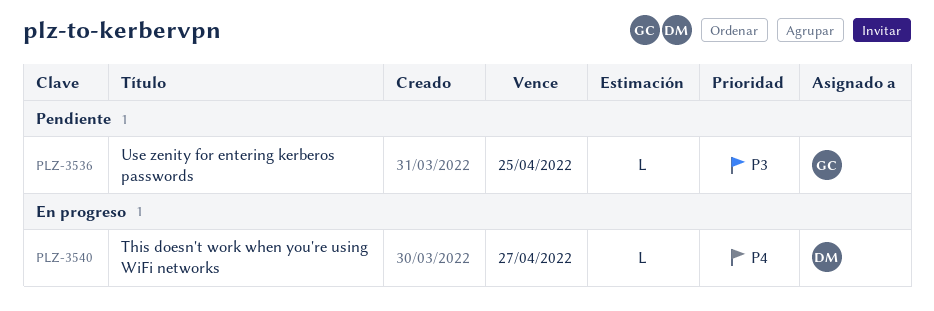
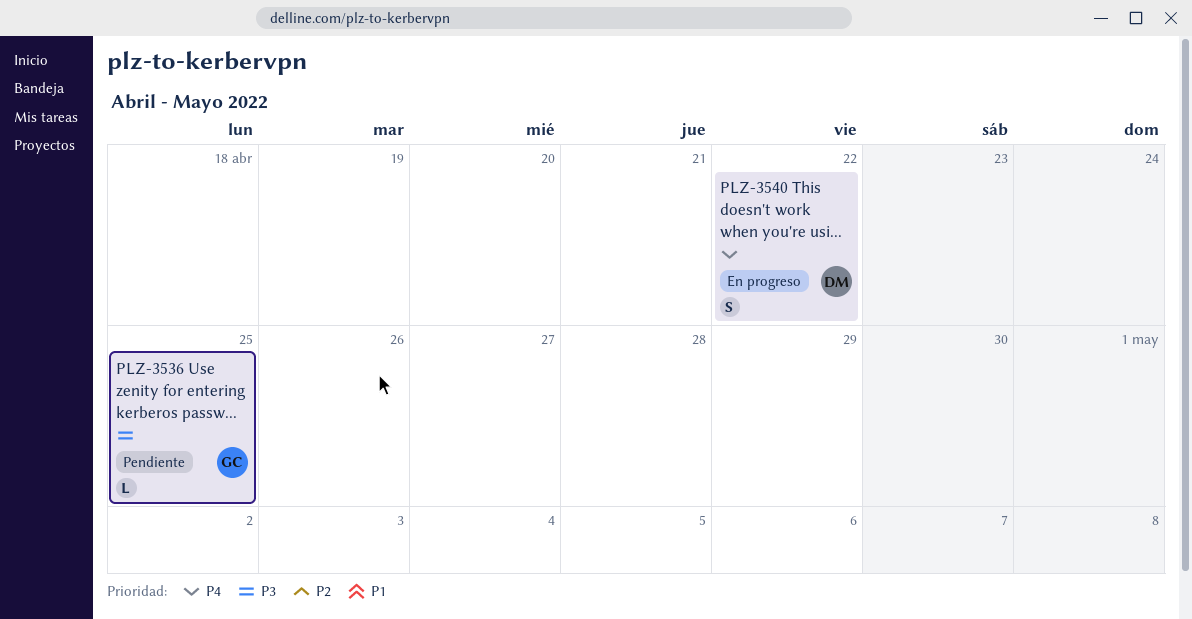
PLZ-3540, estimate: L -> S
PLZ-3540, due: Apr 27 -> Apr 22

